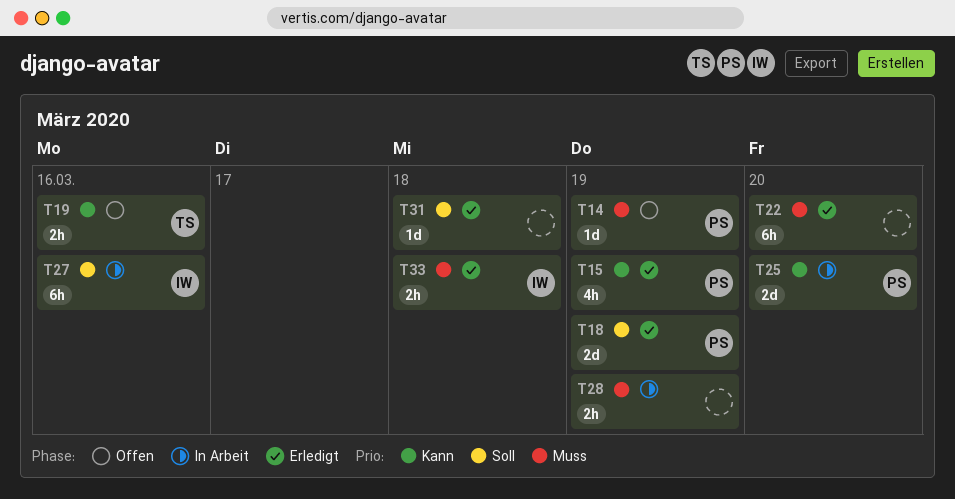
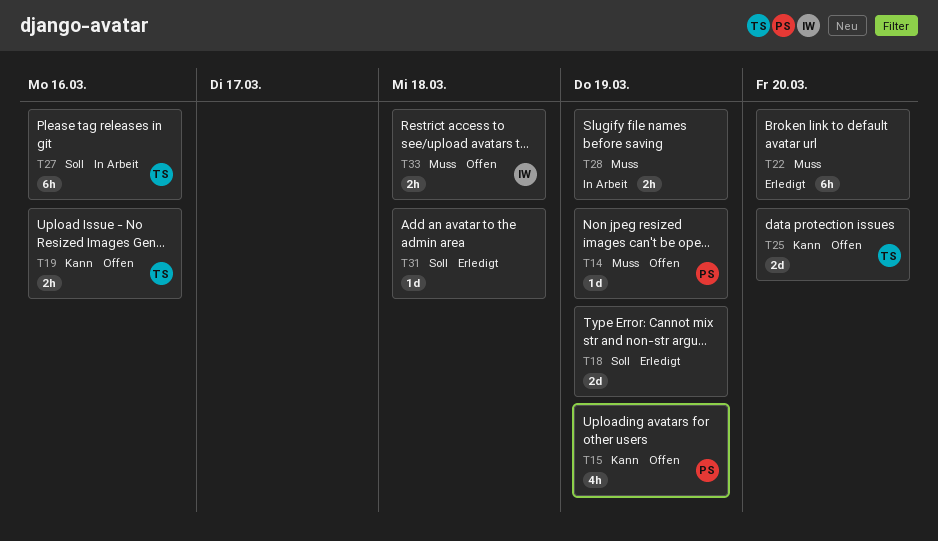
T15, status: Erledigt -> Offen
T18, owner: PS -> none
T25, status: In Arbeit -> Offen
T25, owner: PS -> TS
T27, owner: IW -> TS
T33, status: Erledigt -> Offen

